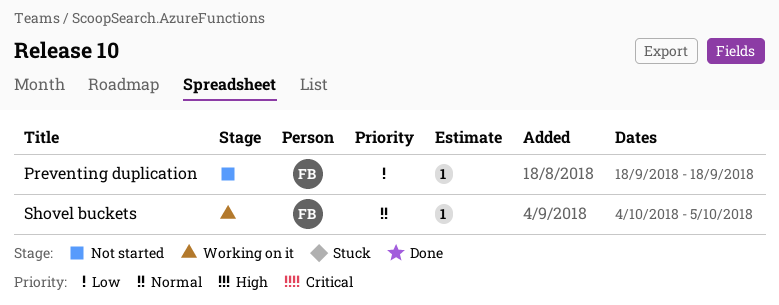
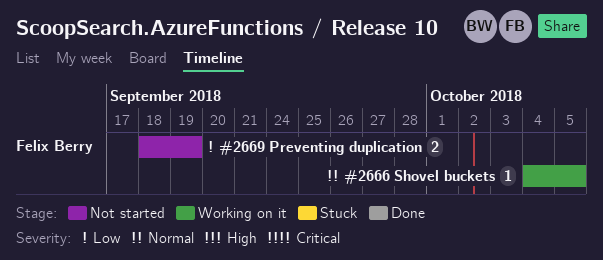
Preventing duplication, estimate: 1 -> 2
Preventing duplication, due: Sep 18 -> Sep 19

